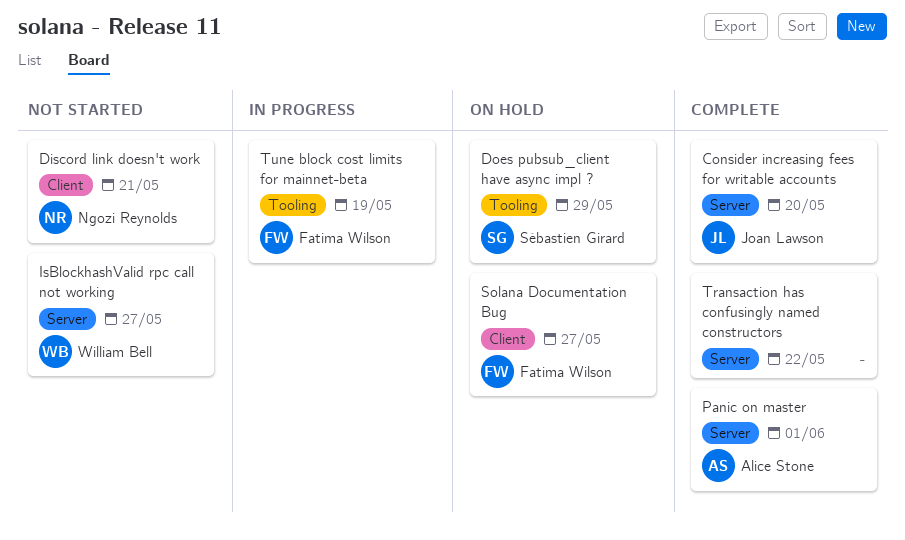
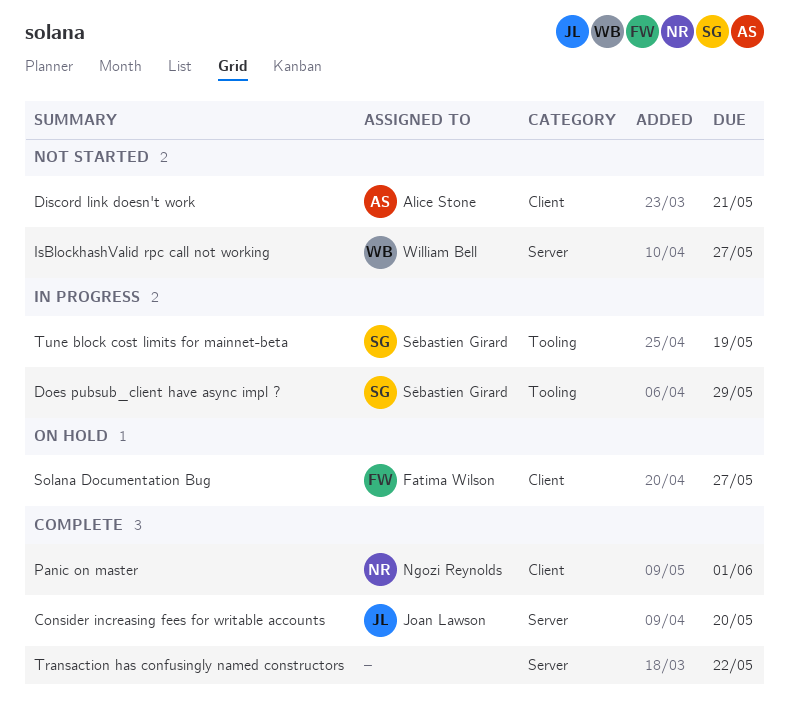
Discord link doesn't work, owner: Ngozi Reynolds -> Alice Stone
Does pubsub_client have async impl ?, status: On hold -> In progress
Panic on master, owner: Alice Stone -> Ngozi Reynolds
Panic on master, label: Server -> Client
Tune block cost limits for mainnet-beta, owner: Fatima Wilson -> Sébastien Girard

